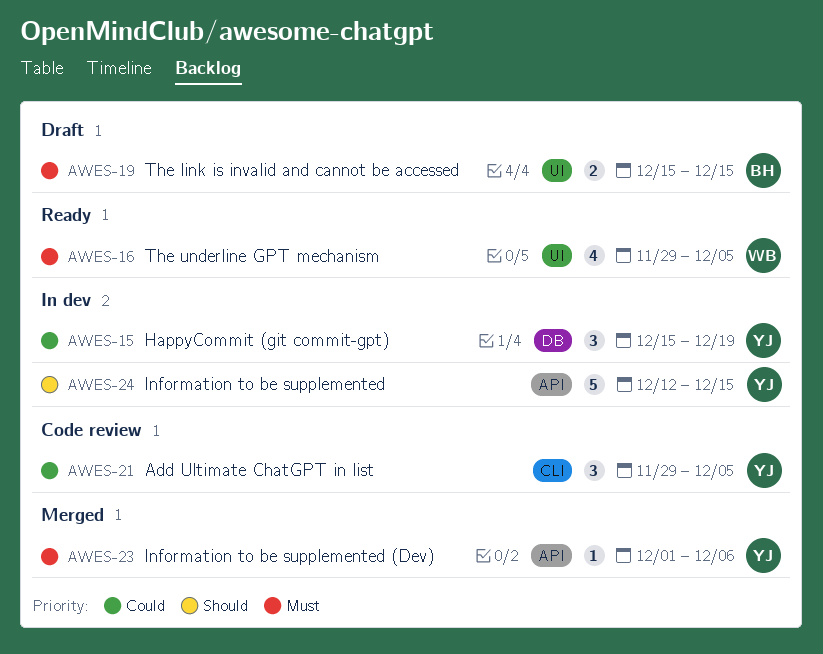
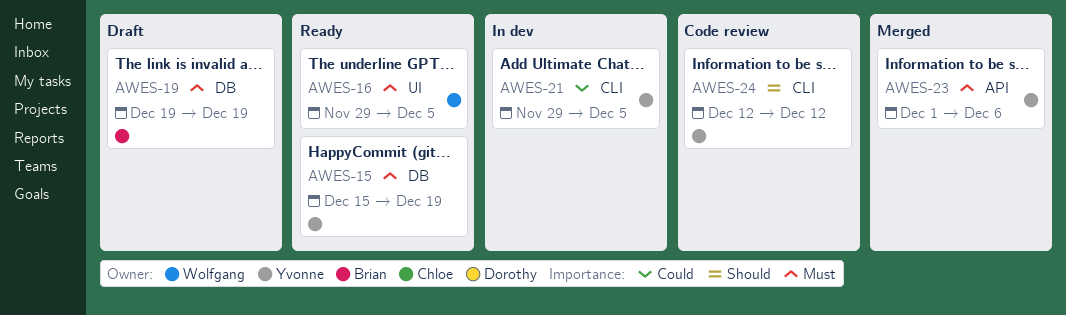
AWES-15, status: In dev -> Ready
AWES-15, priority: Could -> Must
AWES-19, label: UI -> DB
AWES-19, start: Dec 15 -> Dec 19
AWES-19, due: Dec 15 -> Dec 19
AWES-21, status: Code review -> In dev
AWES-24, status: In dev -> Code review
AWES-24, label: API -> CLI
AWES-24, due: Dec 15 -> Dec 12

